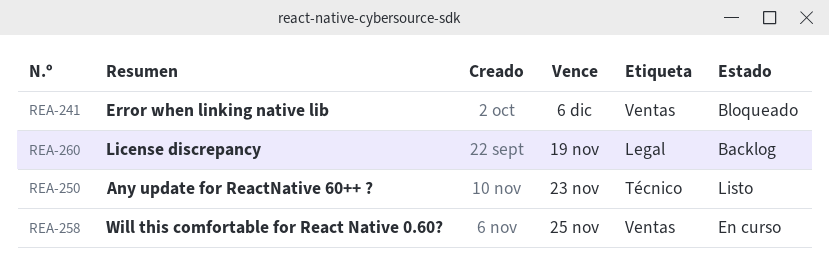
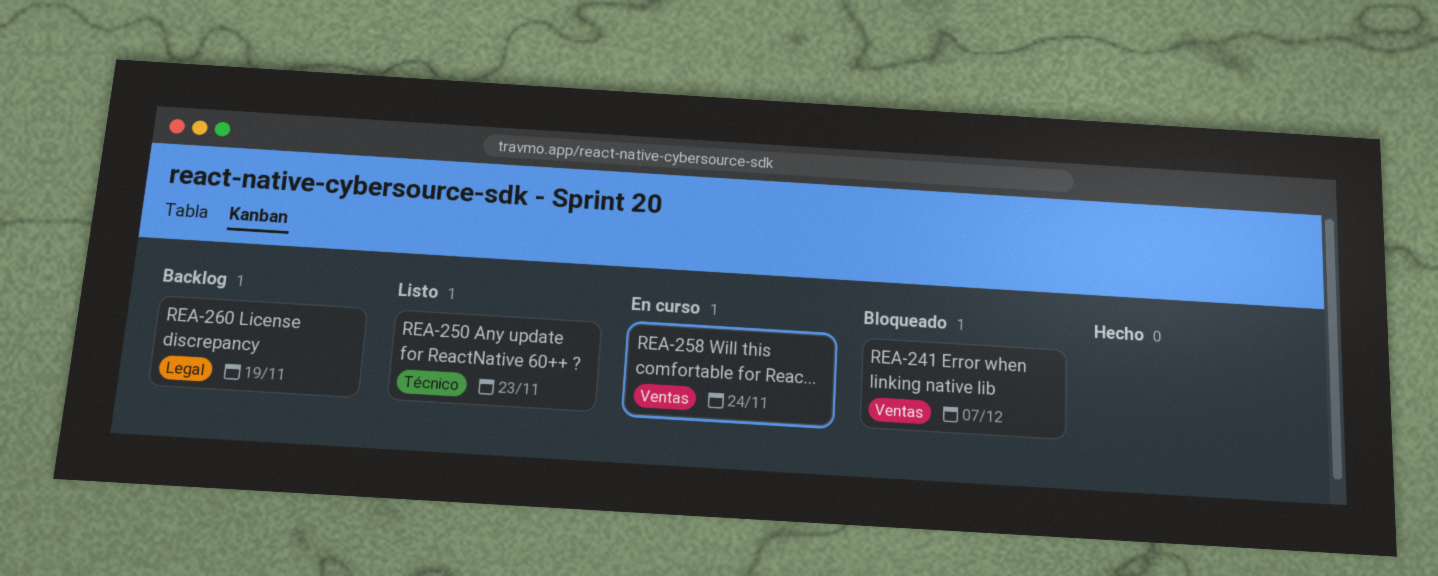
REA-241, due: Dec 6 -> Dec 7
REA-258, due: Nov 25 -> Nov 24

